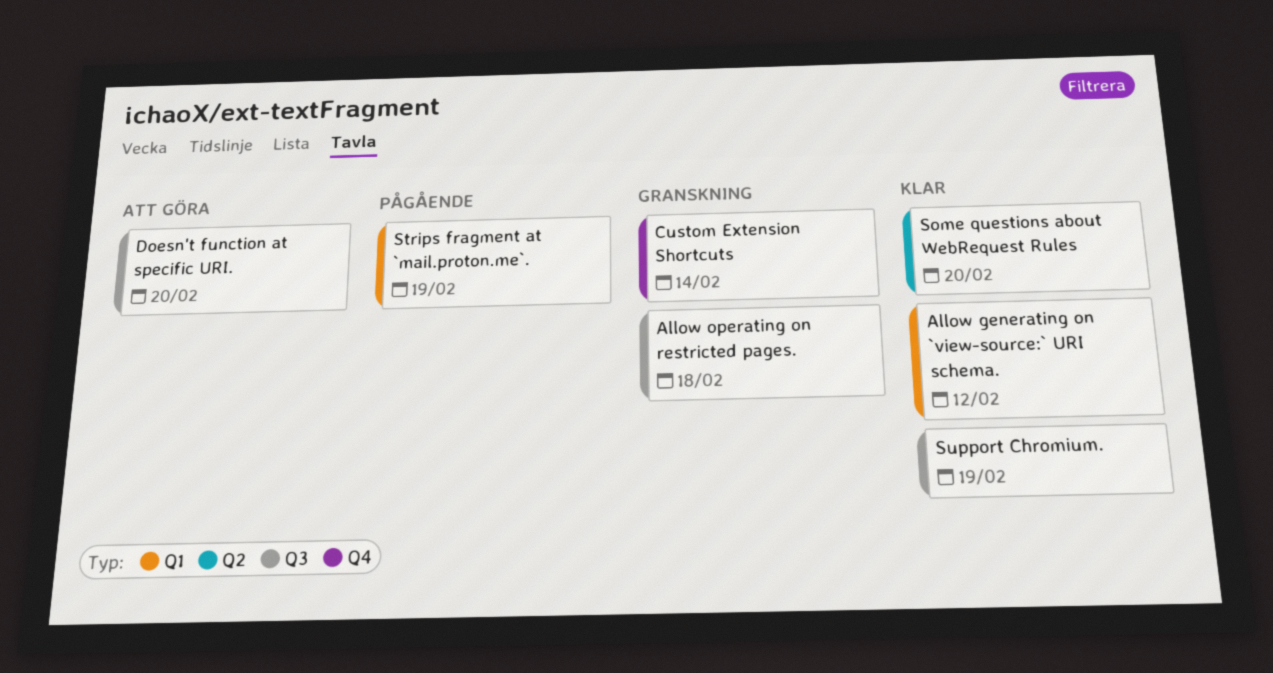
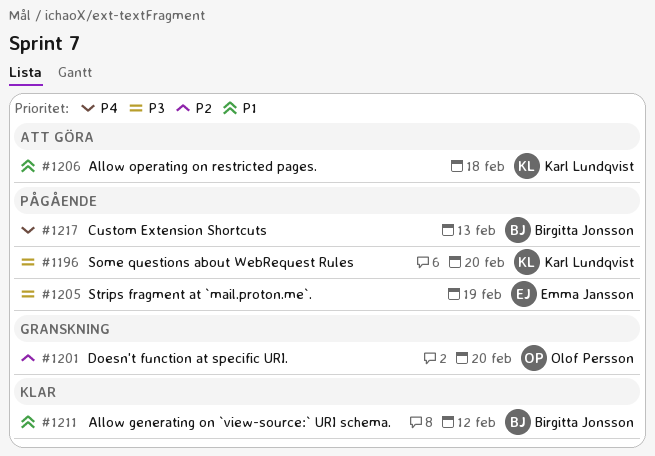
Allow operating on restricted pages., status: Granskning -> Att göra
Custom Extension Shortcuts, status: Granskning -> Pågående
Custom Extension Shortcuts, due: Feb 14 -> Feb 13
Doesn't function at specific URI., status: Att göra -> Granskning
Some questions about WebRequest Rules, status: Klar -> Pågående
Support Chromium.: present -> none

